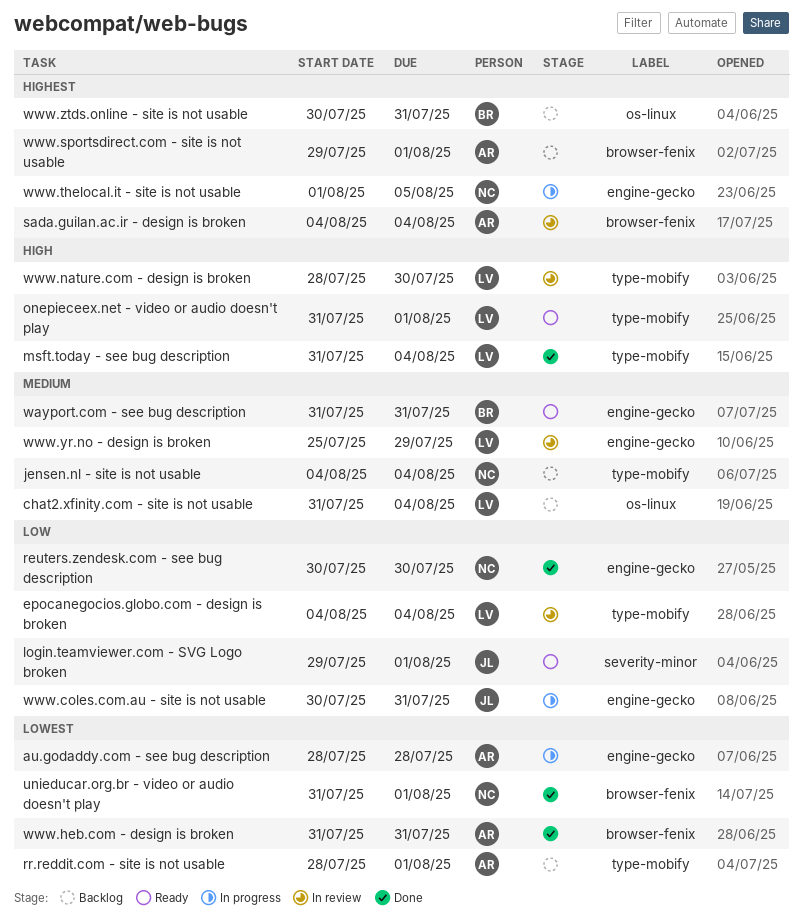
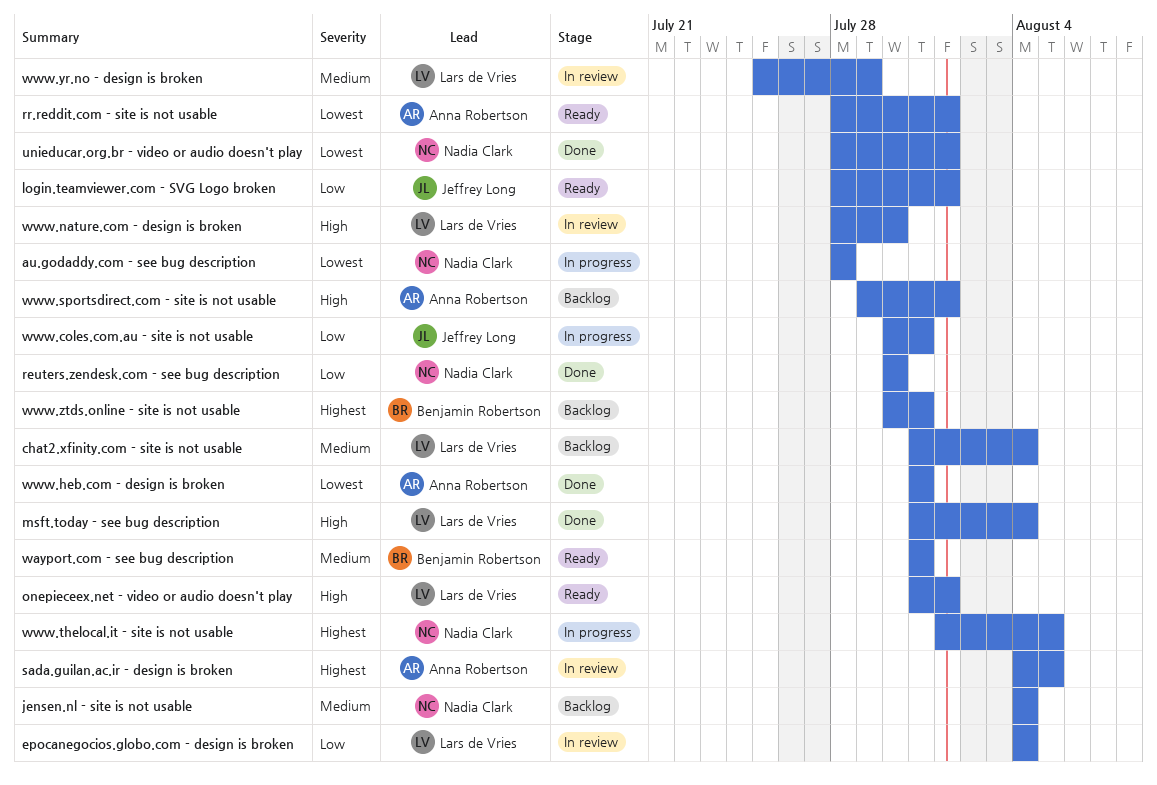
au.godaddy.com - see bug description, owner: Anna Robertson -> Nadia Clark
login.teamviewer.com - SVG Logo broken, start: Jul 29 -> Jul 28
rr.reddit.com - site is not usable, status: Backlog -> Ready
sada.guilan.ac.ir - design is broken, due: Aug 4 -> Aug 5
unieducar.org.br - video or audio doesn't play, start: Jul 31 -> Jul 28
www.sportsdirect.com - site is not usable, priority: Highest -> High

